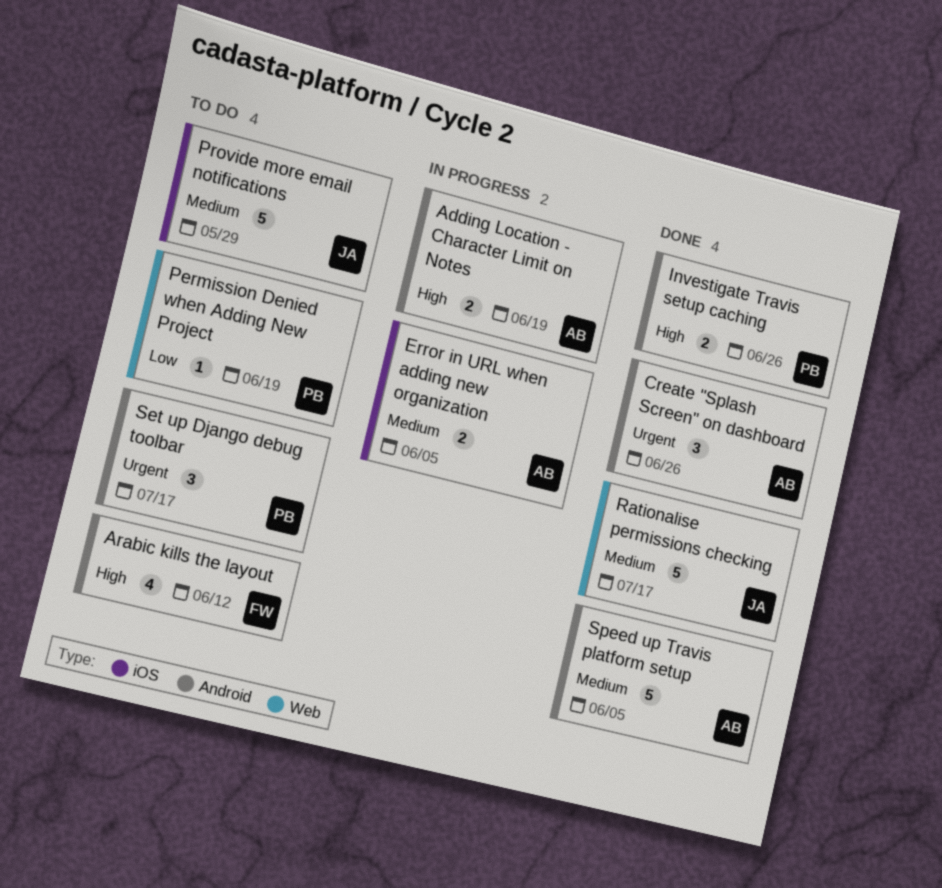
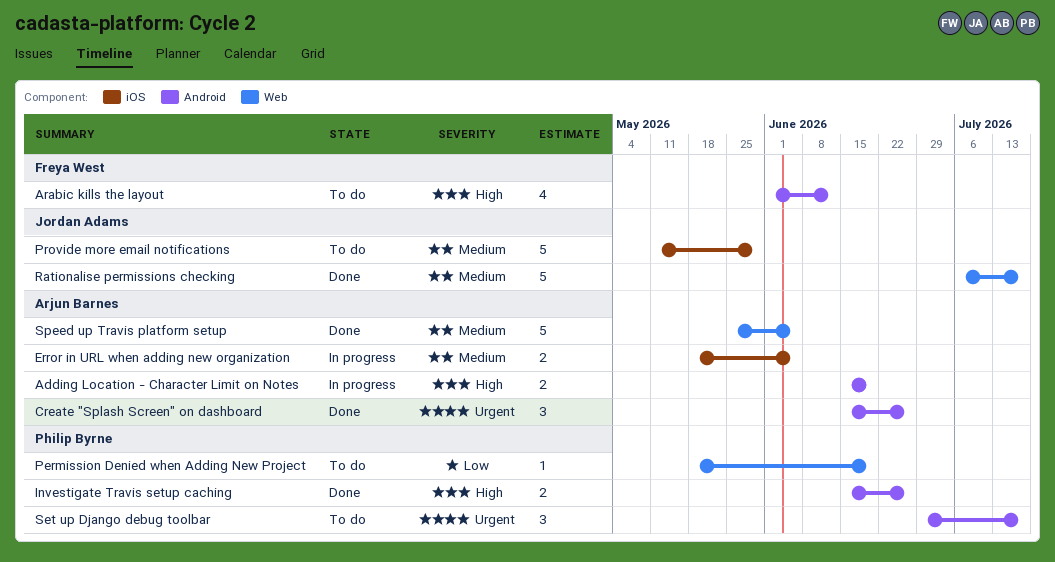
Speed up Travis platform setup, label: Android -> Web

